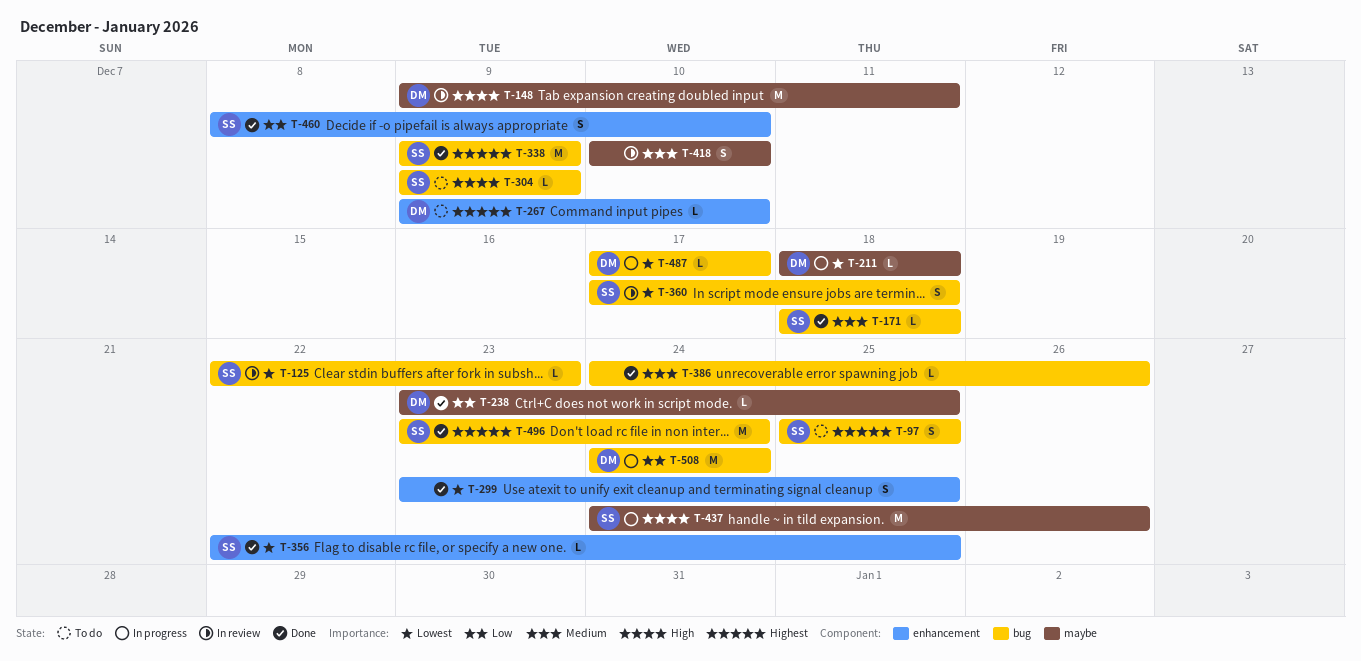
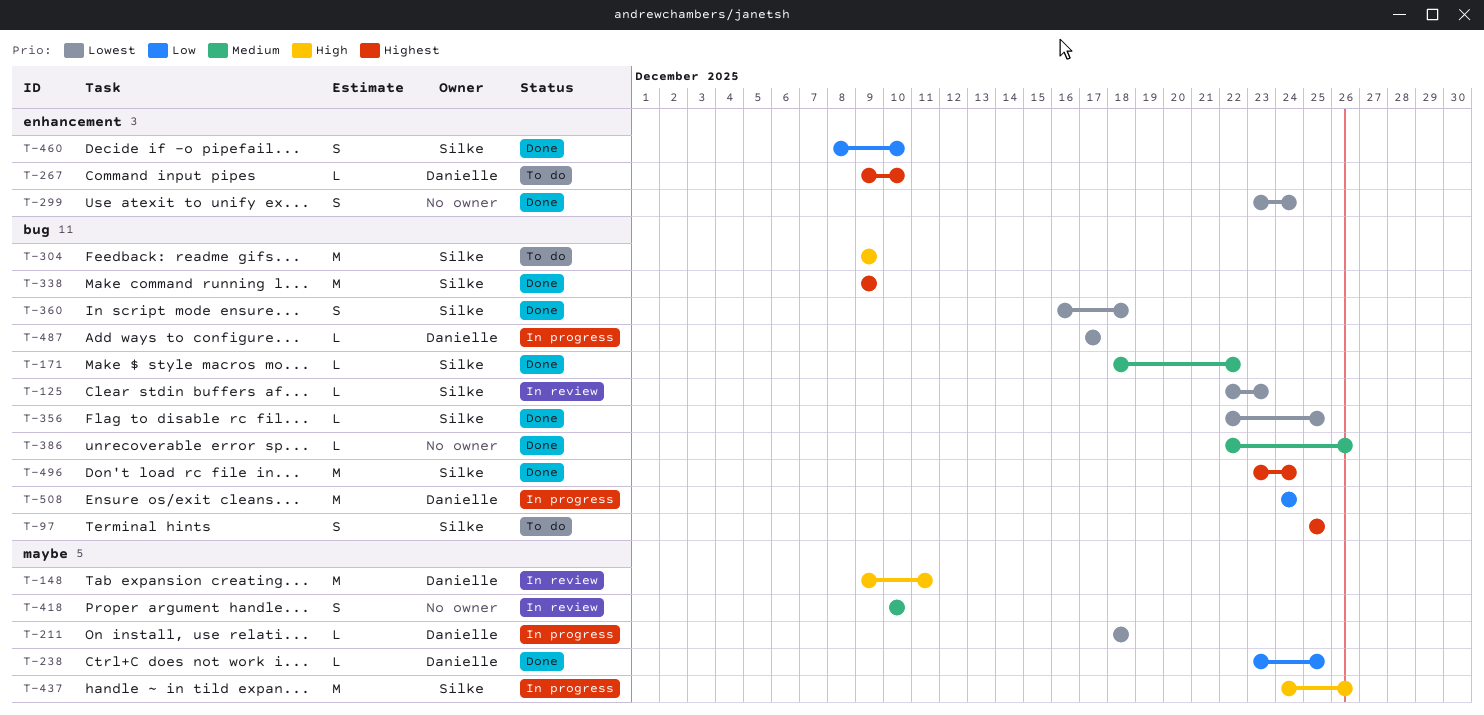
T-171, due: Dec 18 -> Dec 22
T-299, due: Dec 25 -> Dec 24
T-304, estimate: L -> M
T-356, label: enhancement -> bug
T-360, status: In review -> Done
T-360, start: Dec 17 -> Dec 16
T-386, start: Dec 24 -> Dec 22

